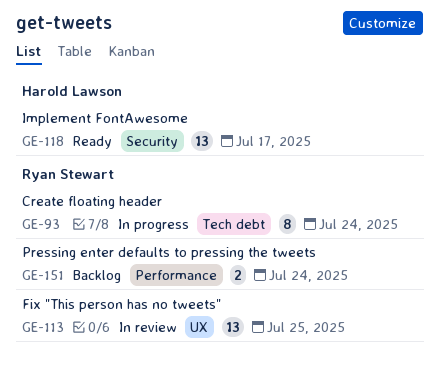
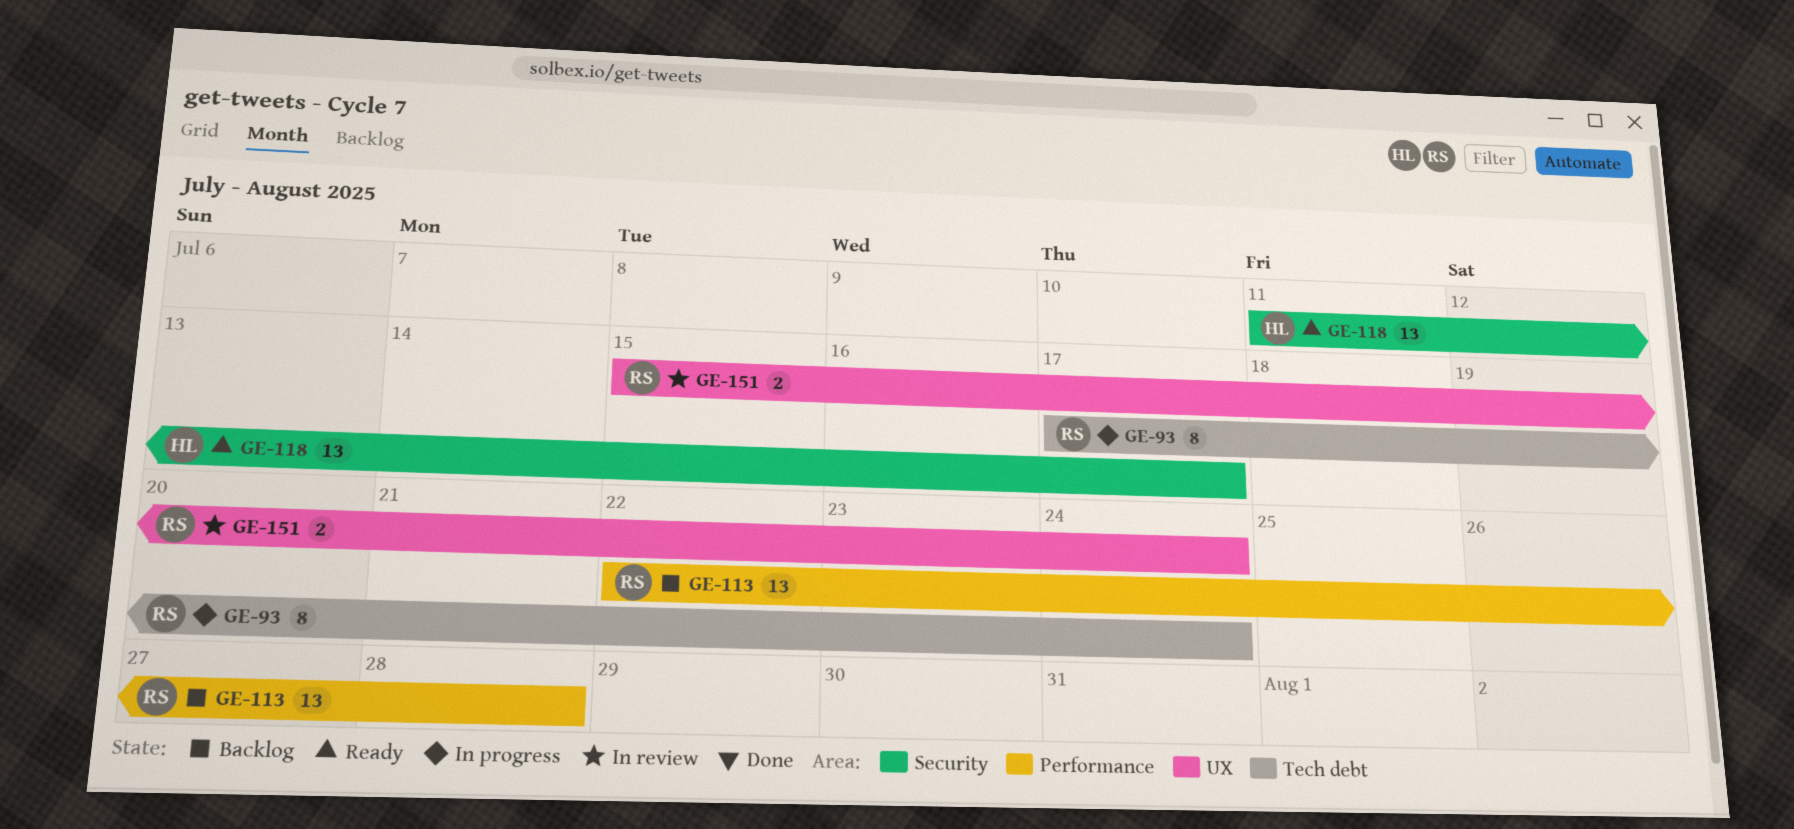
GE-113, status: In review -> Backlog
GE-113, label: UX -> Performance
GE-113, due: Jul 25 -> Jul 28
GE-151, status: Backlog -> In review
GE-151, label: Performance -> UX

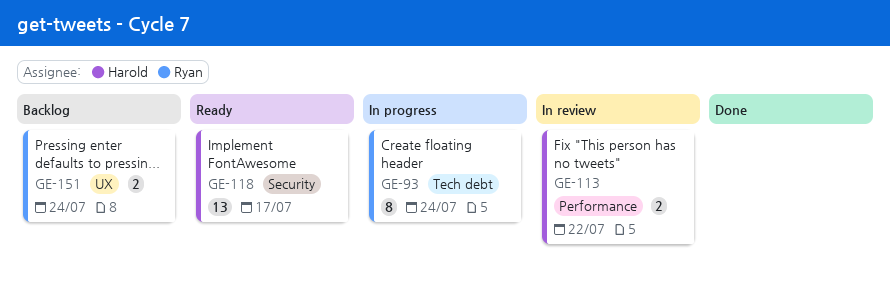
GE-113, status: Backlog -> In review
GE-113, owner: Ryan -> Harold
GE-113, estimate: 13 -> 2
GE-113, due: Jul 28 -> Jul 22
GE-151, status: In review -> Backlog

